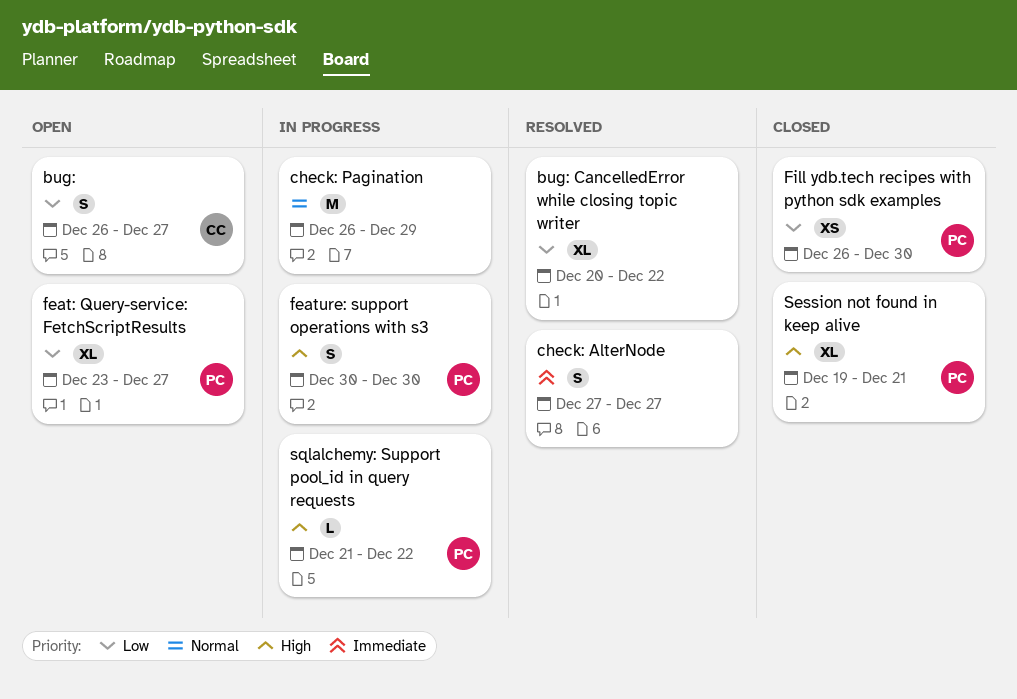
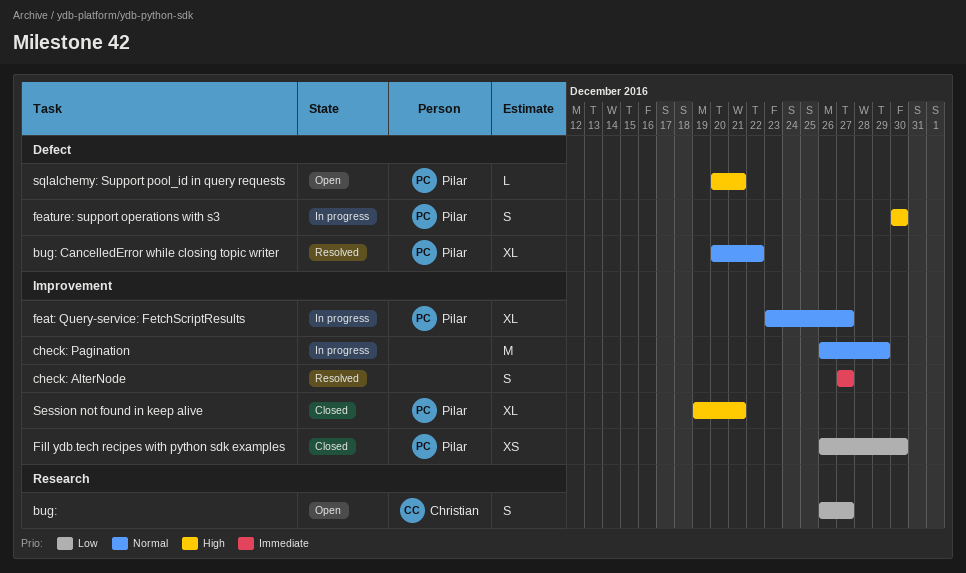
bug: CancelledError while closing topic writer, owner: none -> Pilar
bug: CancelledError while closing topic writer, priority: Low -> Normal
feat: Query-service: FetchScriptResults, status: Open -> In progress
feat: Query-service: FetchScriptResults, priority: Low -> Normal
sqlalchemy: Support pool_id in query requests, status: In progress -> Open
sqlalchemy: Support pool_id in query requests, start: Dec 21 -> Dec 20
sqlalchemy: Support pool_id in query requests, due: Dec 22 -> Dec 21

